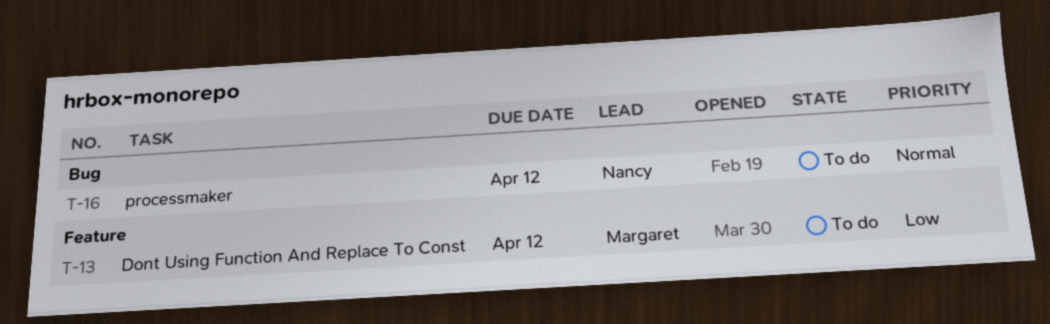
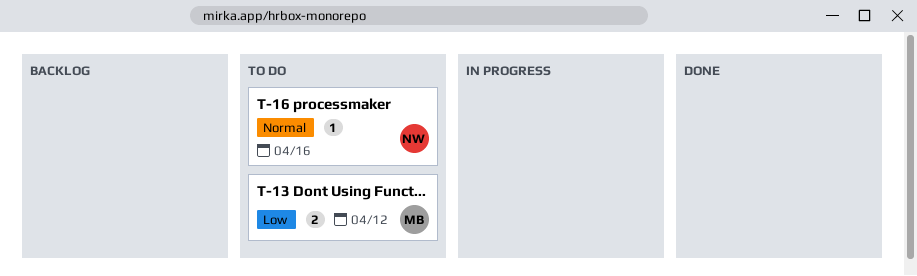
T-16, due: Apr 12 -> Apr 16

